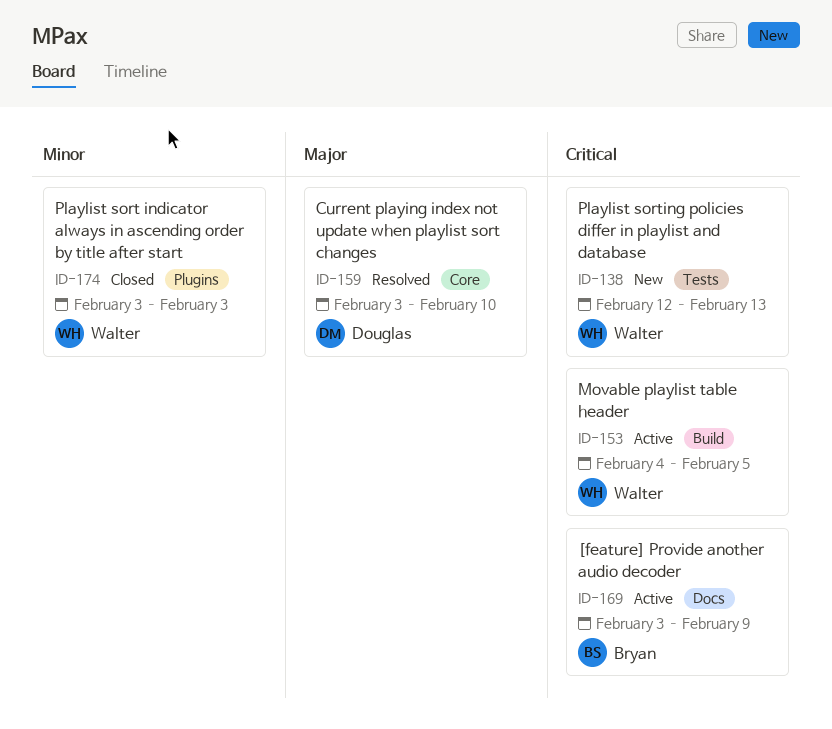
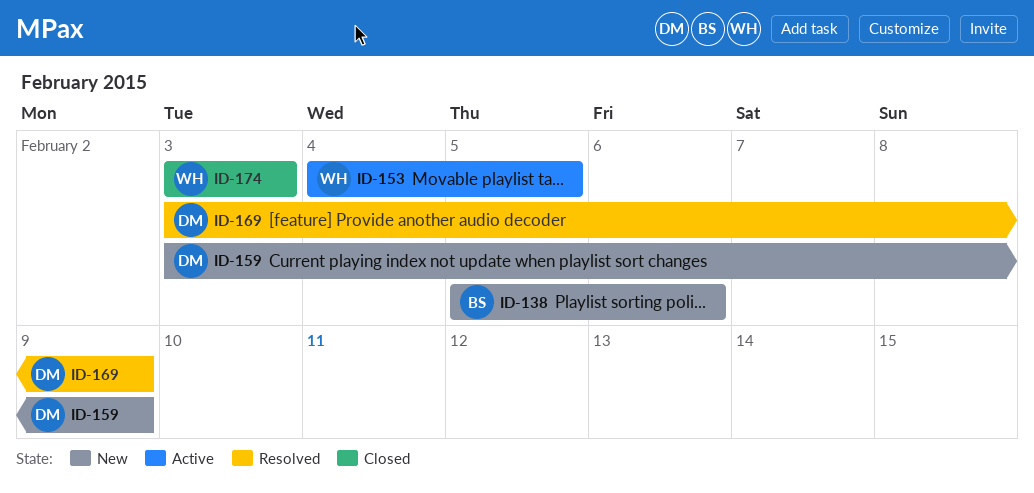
ID-138, owner: Walter -> Bryan
ID-138, start: Feb 12 -> Feb 5
ID-138, due: Feb 13 -> Feb 6
ID-159, status: Resolved -> New
ID-159, due: Feb 10 -> Feb 9
ID-169, status: Active -> Resolved
ID-169, owner: Bryan -> Douglas

